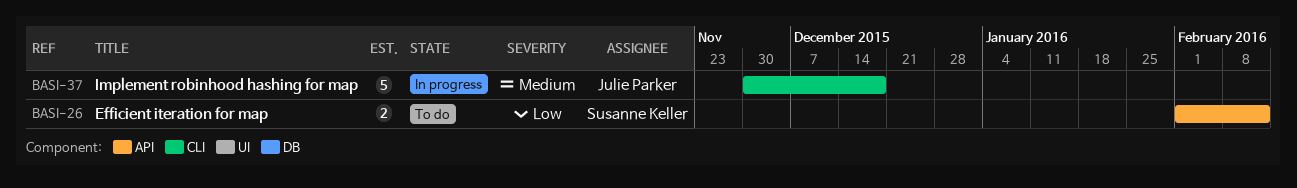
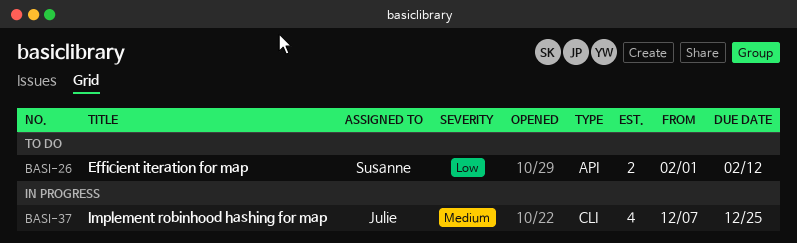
BASI-37, estimate: 5 -> 4
BASI-37, start: Nov 30 -> Dec 7
BASI-37, due: Dec 18 -> Dec 25

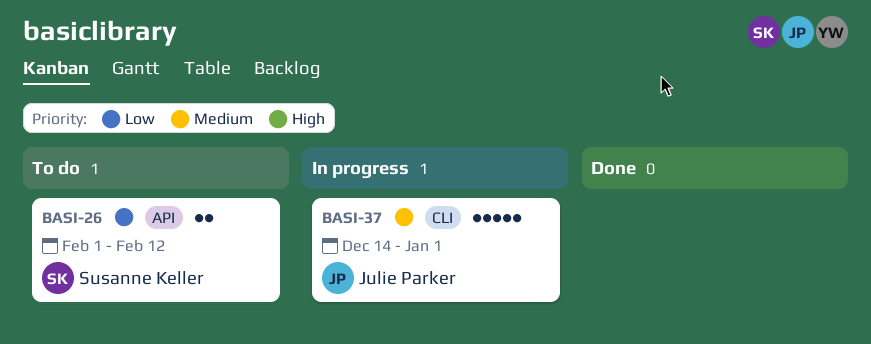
BASI-37, estimate: 4 -> 5
BASI-37, start: Dec 7 -> Dec 14
BASI-37, due: Dec 25 -> Jan 1

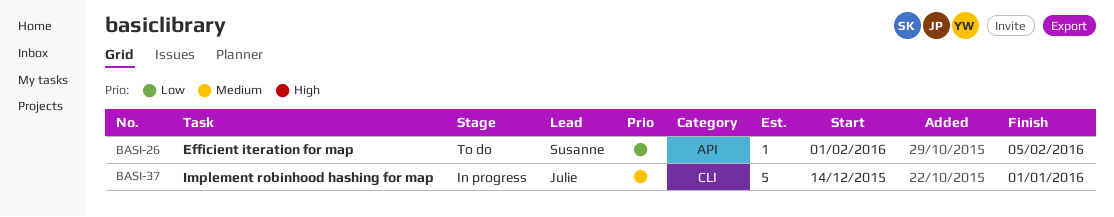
BASI-26, estimate: 2 -> 1
BASI-26, due: Feb 12 -> Feb 5

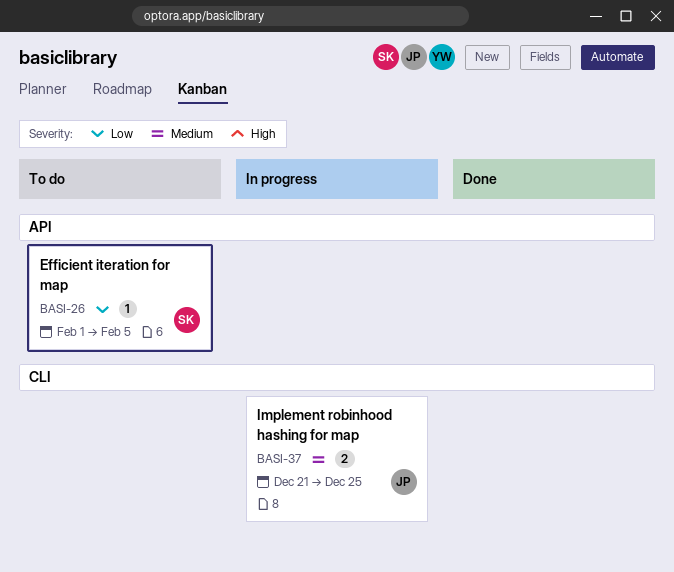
BASI-37, estimate: 5 -> 2
BASI-37, start: Dec 14 -> Dec 21
BASI-37, due: Jan 1 -> Dec 25

